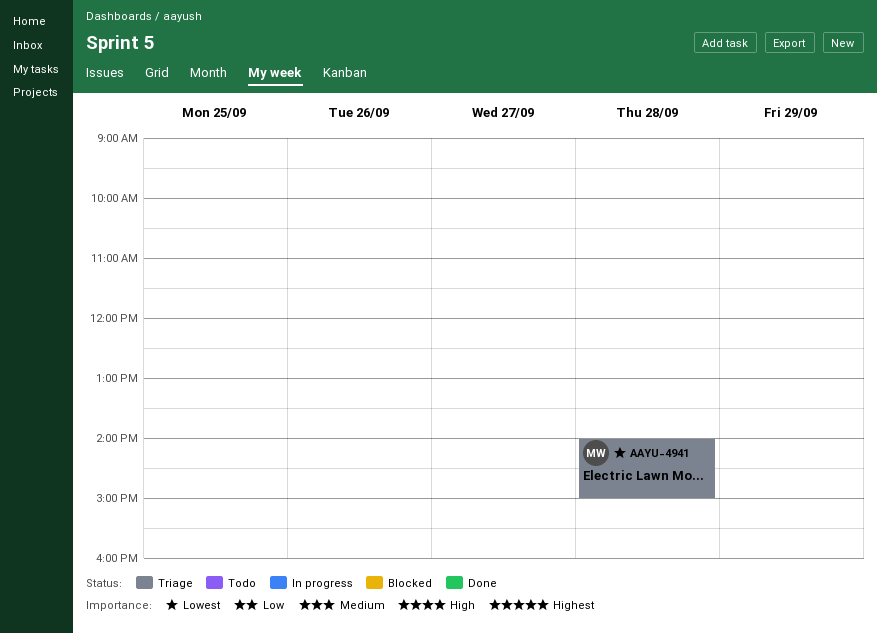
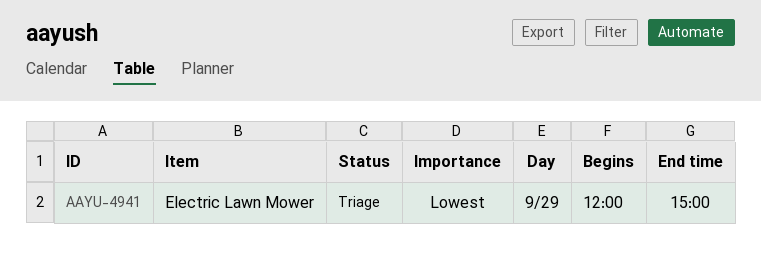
AAYU-4941, day: Sep 28 -> Sep 29
AAYU-4941, begins: 14:00 -> 12:00

